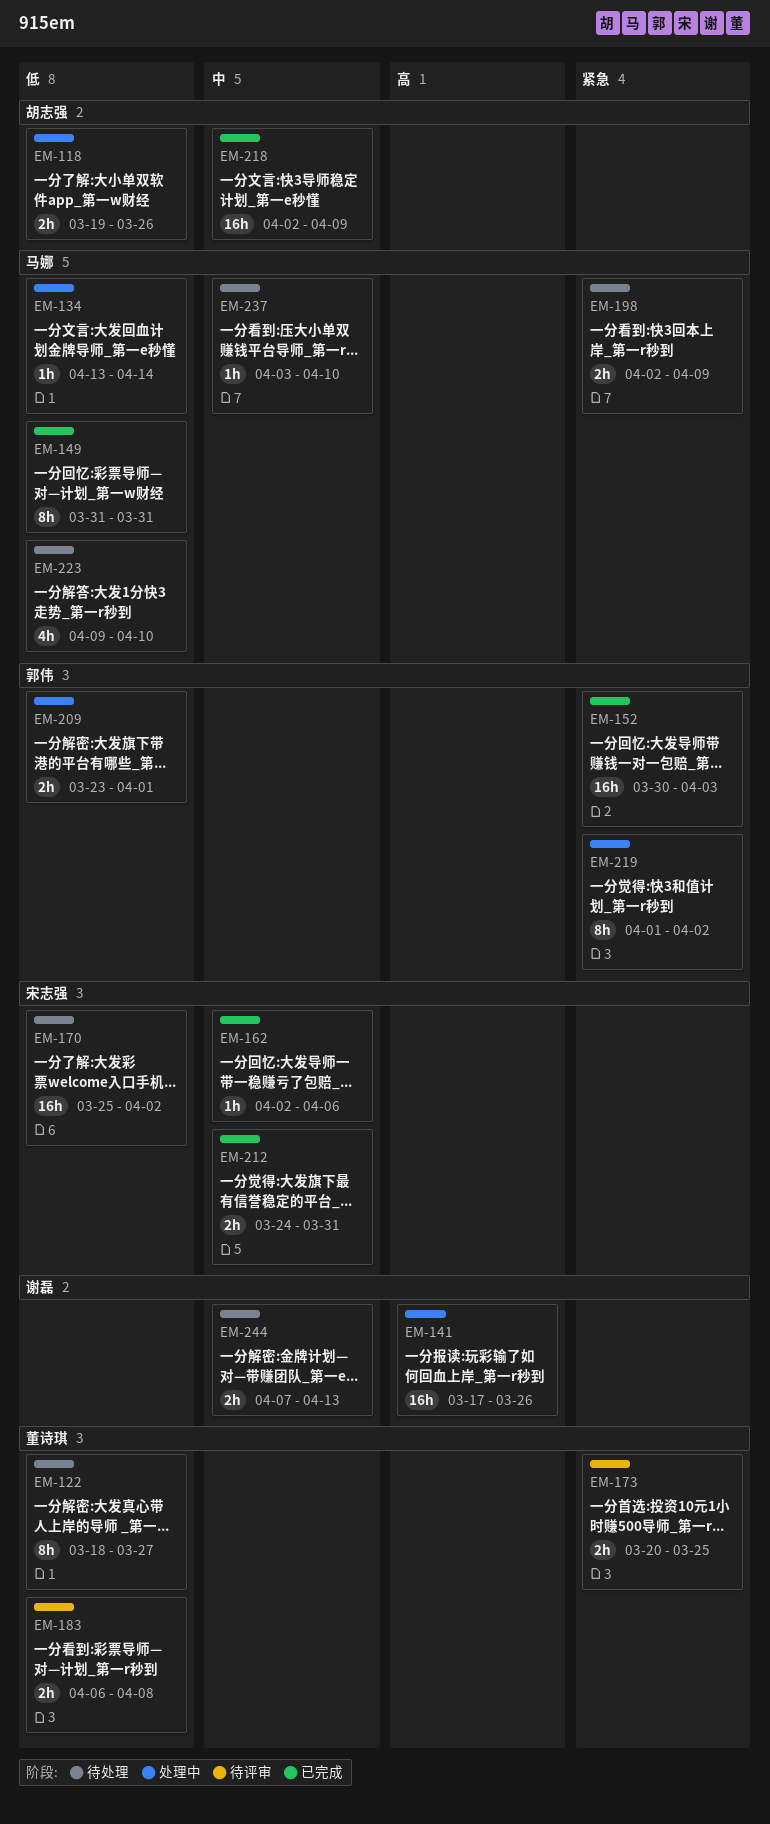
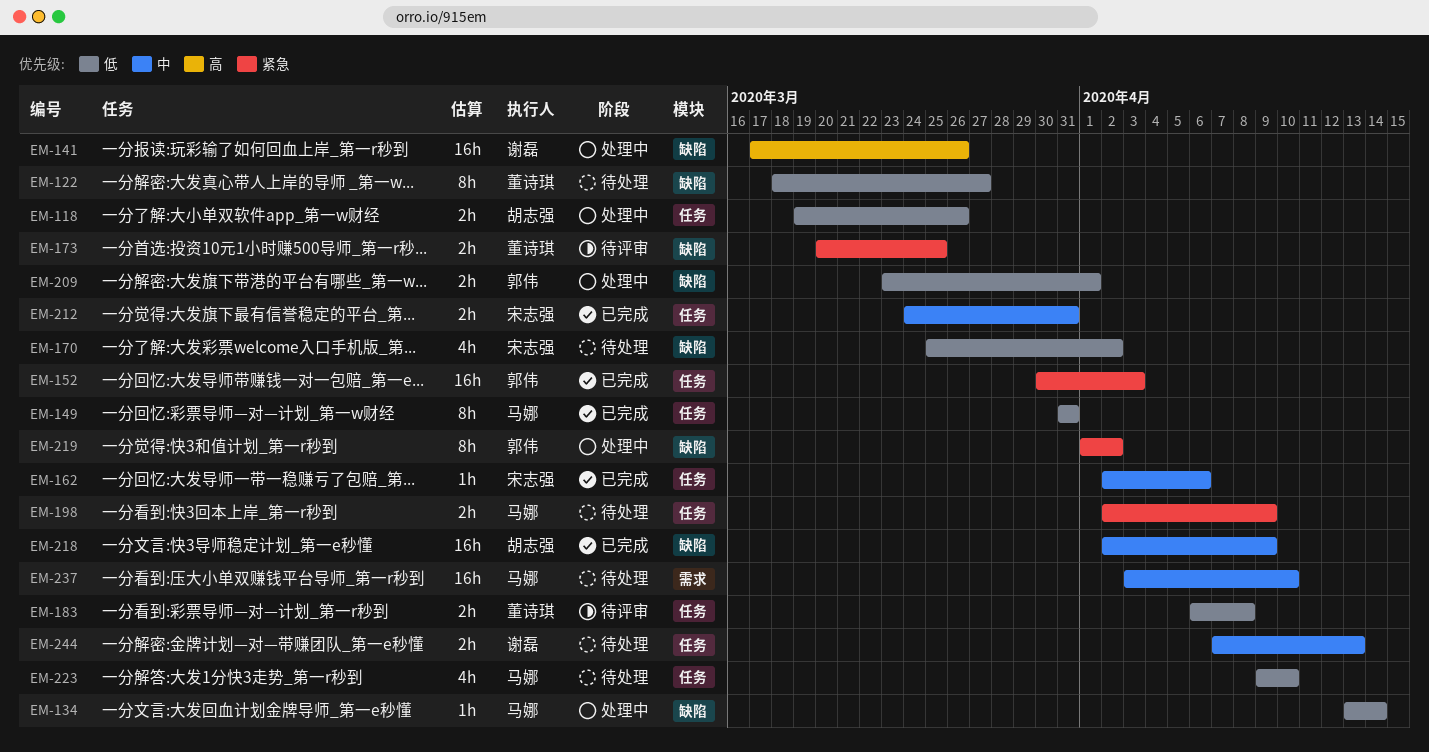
EM-170, estimate: 16h -> 4h
EM-237, estimate: 1h -> 16h

